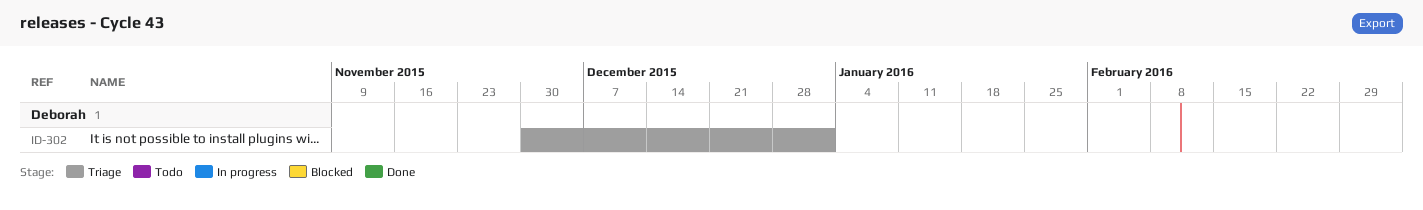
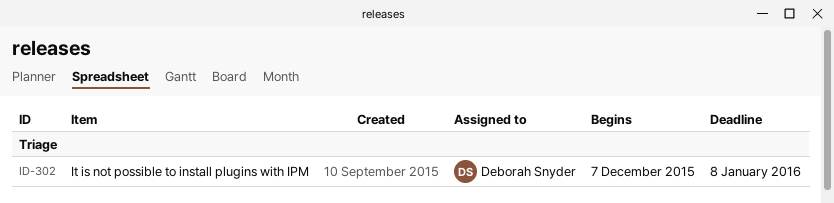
ID-302, start: Nov 30 -> Dec 7
ID-302, due: Jan 1 -> Jan 8

